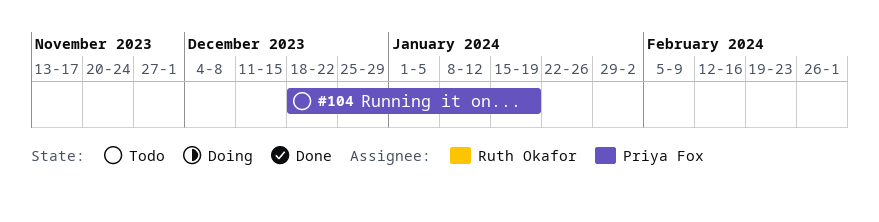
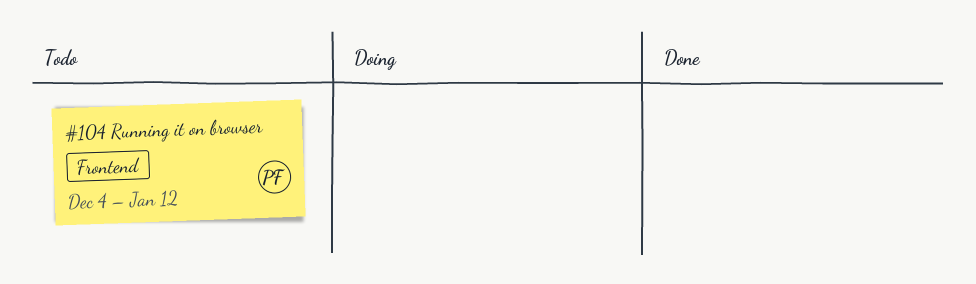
#104, start: Dec 18 -> Dec 4
#104, due: Jan 19 -> Jan 12

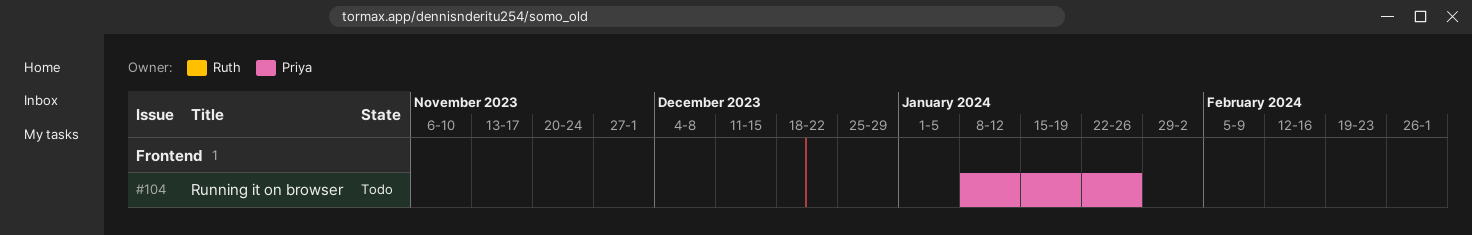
#104, start: Dec 4 -> Jan 8
#104, due: Jan 12 -> Jan 26

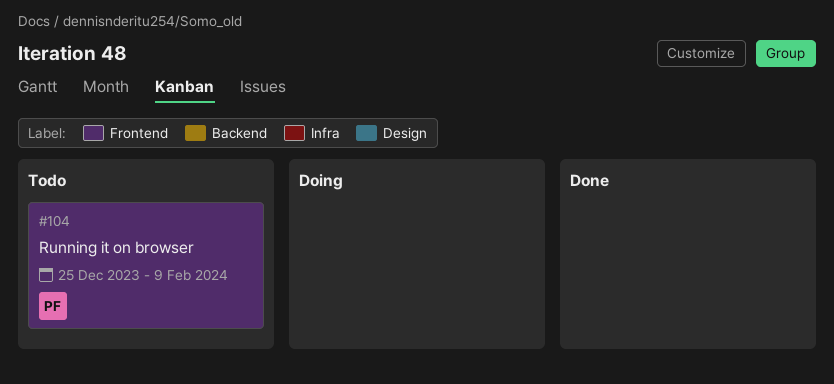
#104, start: Jan 8 -> Dec 25
#104, due: Jan 26 -> Feb 9

